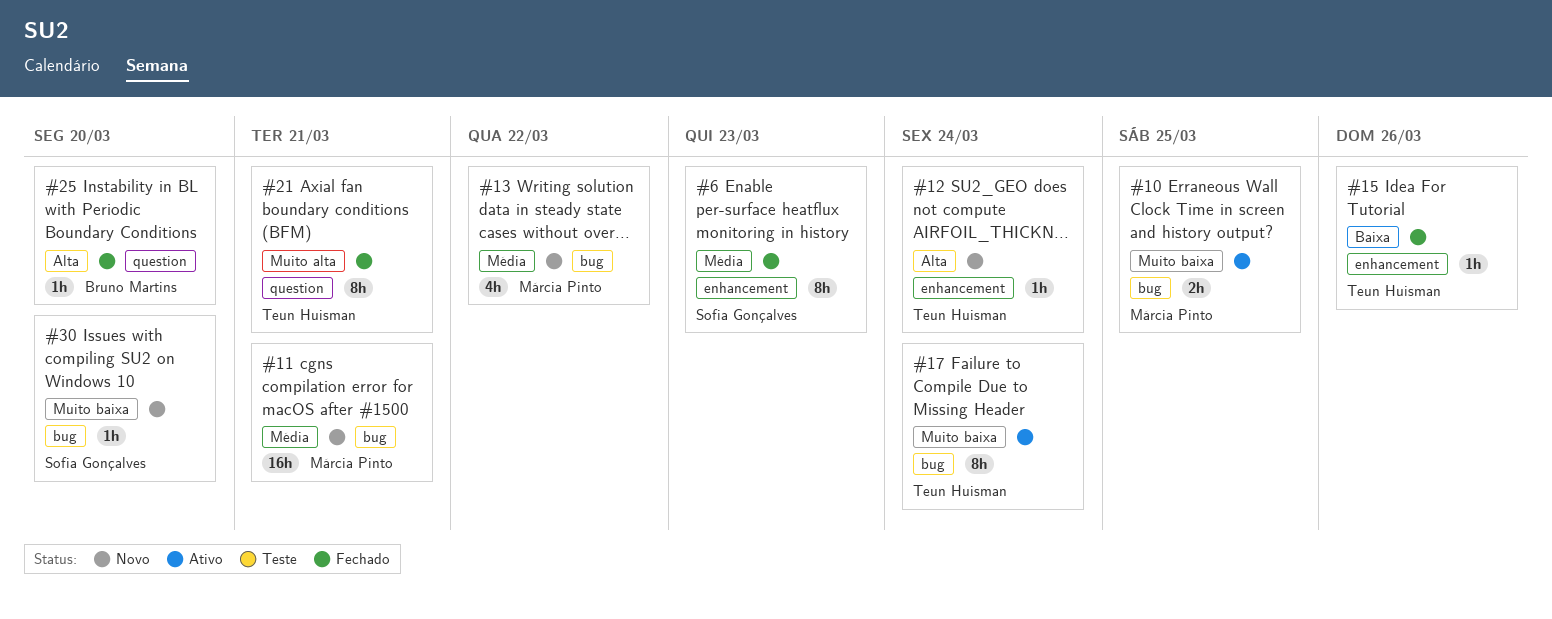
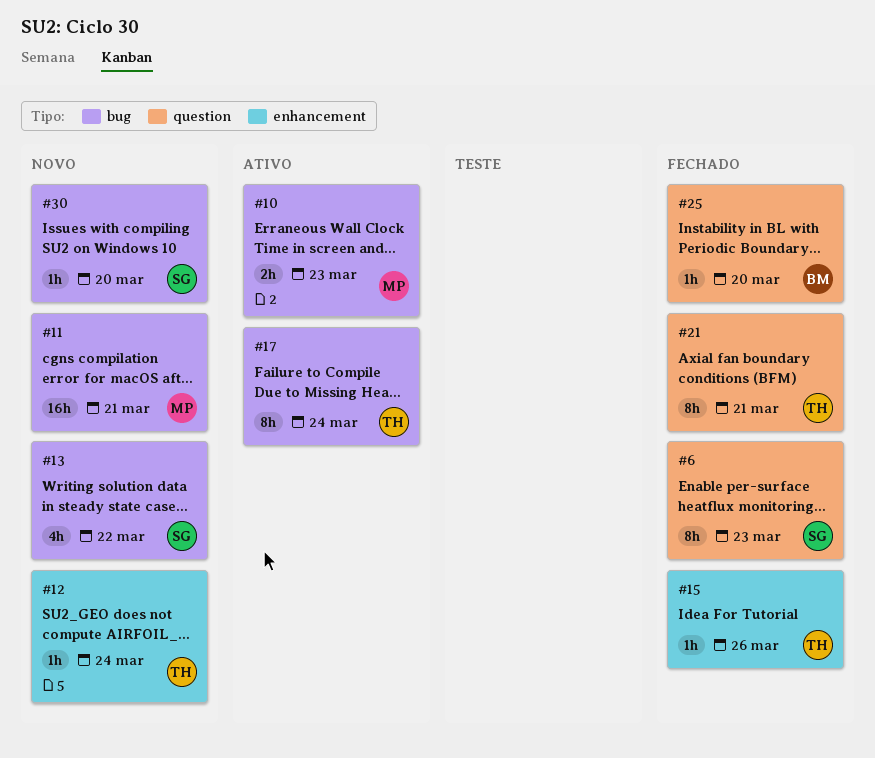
#6, label: enhancement -> question
#10, due: Mar 25 -> Mar 23
#13, owner: Márcia Pinto -> Sofia Gonçalves

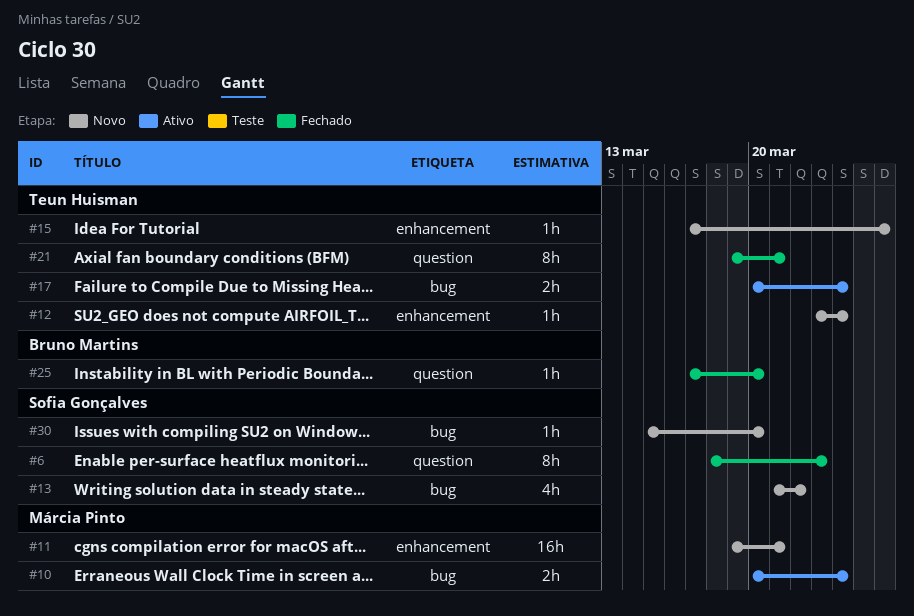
#10, due: Mar 23 -> Mar 24
#11, label: bug -> enhancement
#15, status: Fechado -> Novo
#17, estimate: 8h -> 2h

